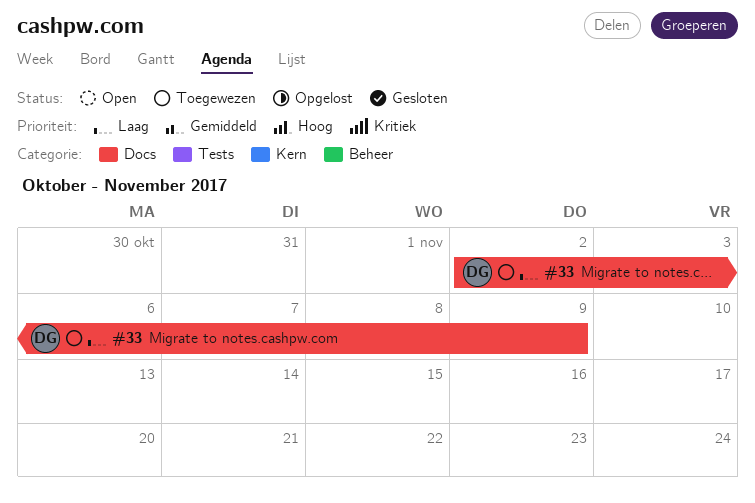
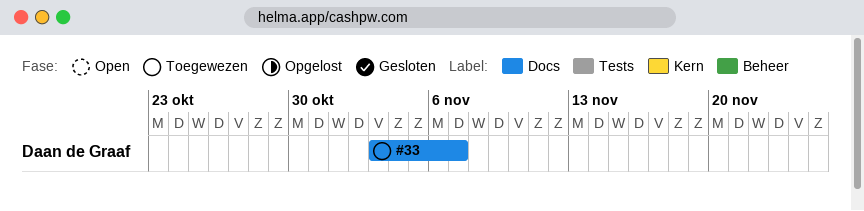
#33, start: Nov 2 -> Nov 3
#33, due: Nov 9 -> Nov 7

